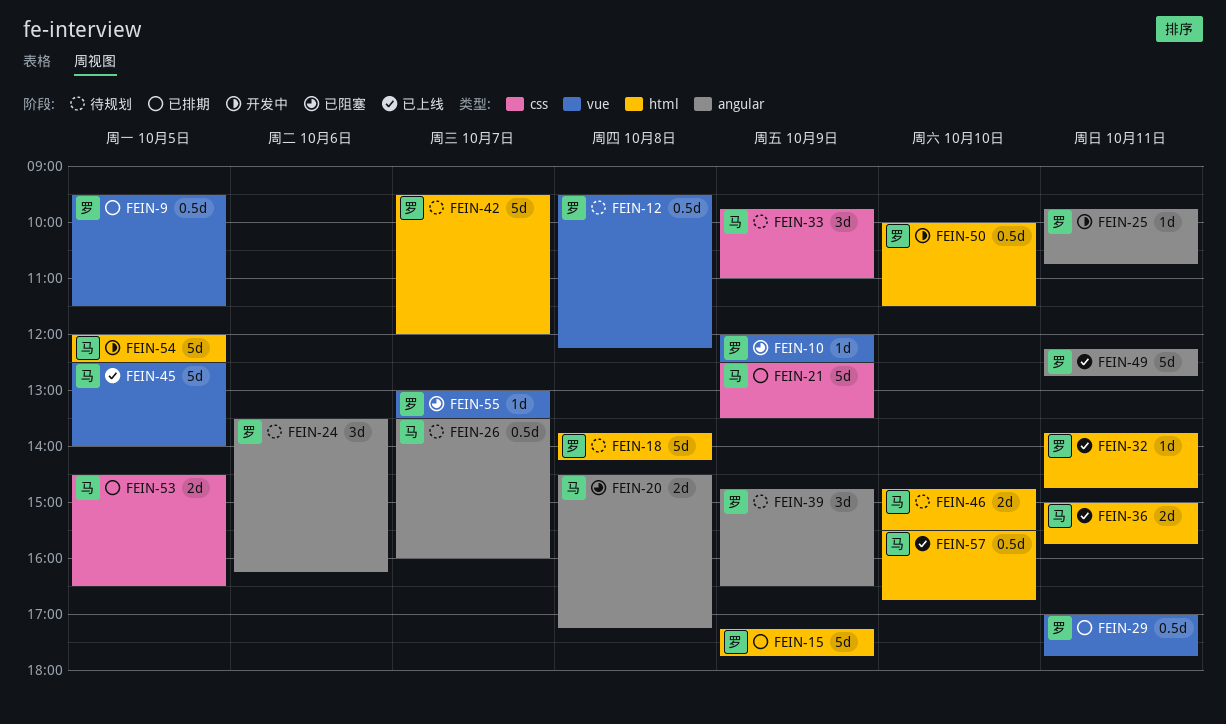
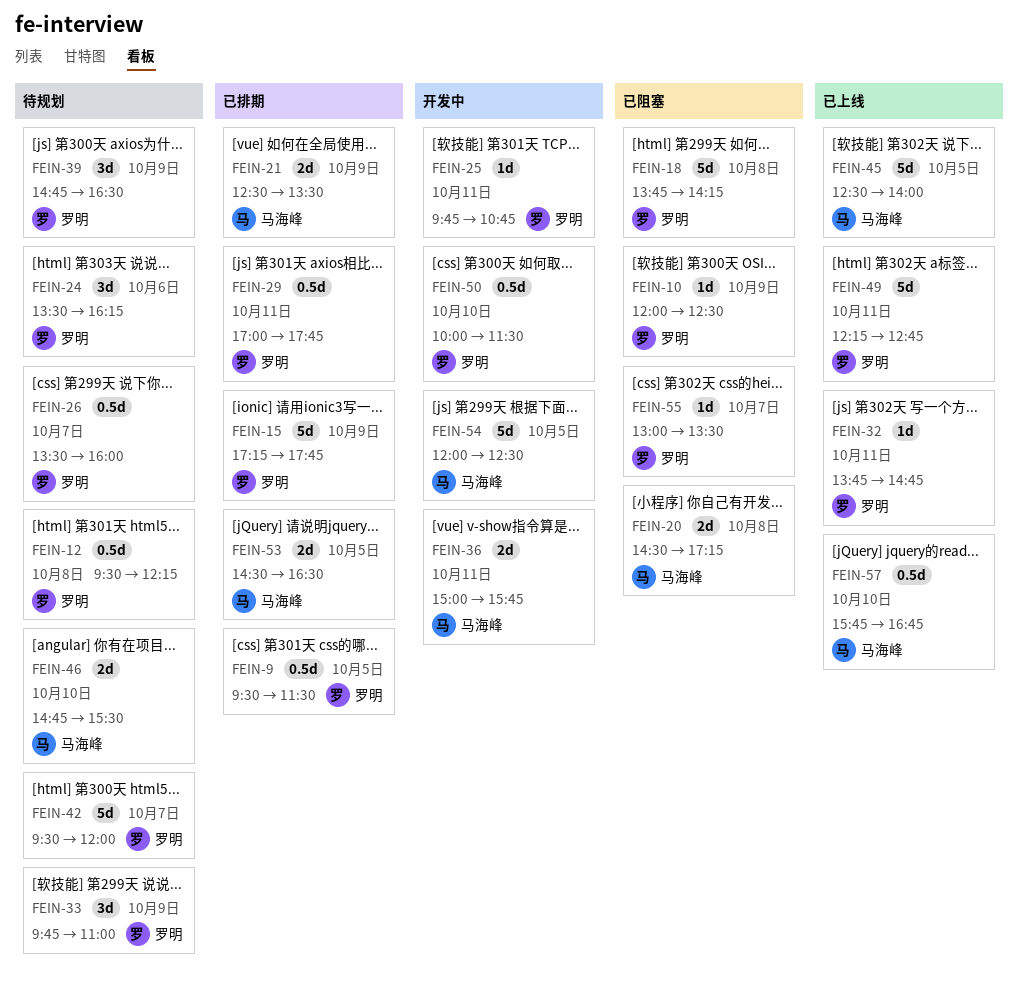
FEIN-18, status: 待规划 -> 已阻塞
FEIN-21, estimate: 5d -> 2d
FEIN-26, owner: 马海峰 -> 罗明
FEIN-33, owner: 马海峰 -> 罗明
FEIN-36, status: 已上线 -> 开发中
FEIN-57, begins: 15:30 -> 15:45

